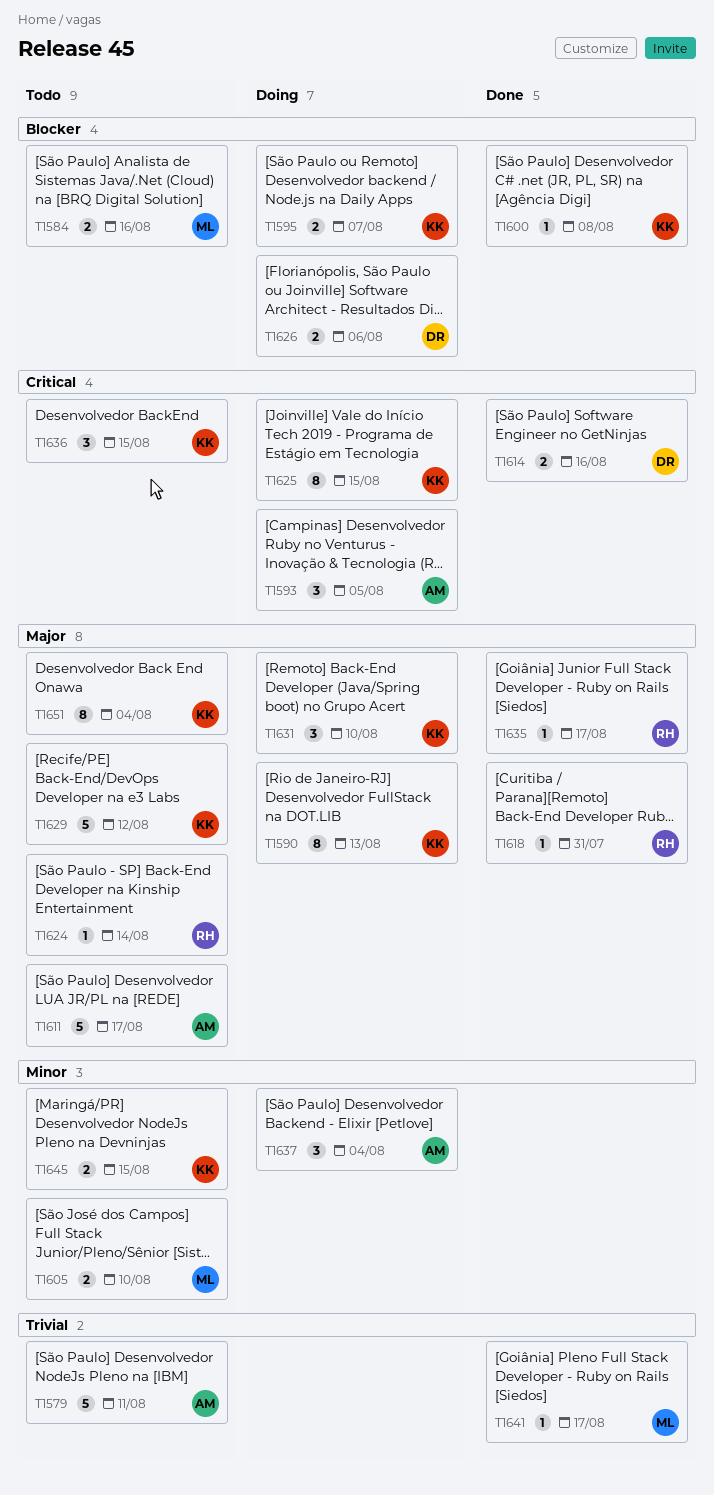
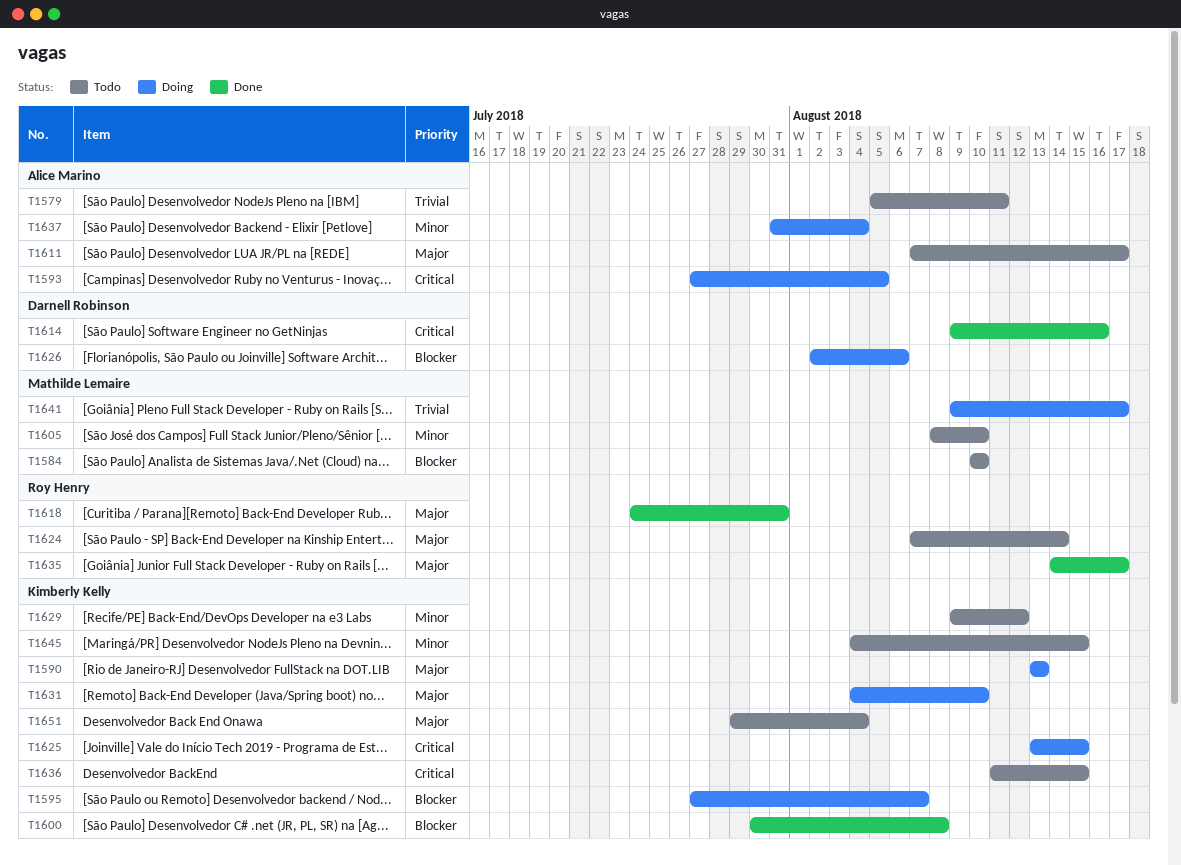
T1584, due: Aug 16 -> Aug 10
T1629, priority: Major -> Minor
T1641, status: Done -> Doing

